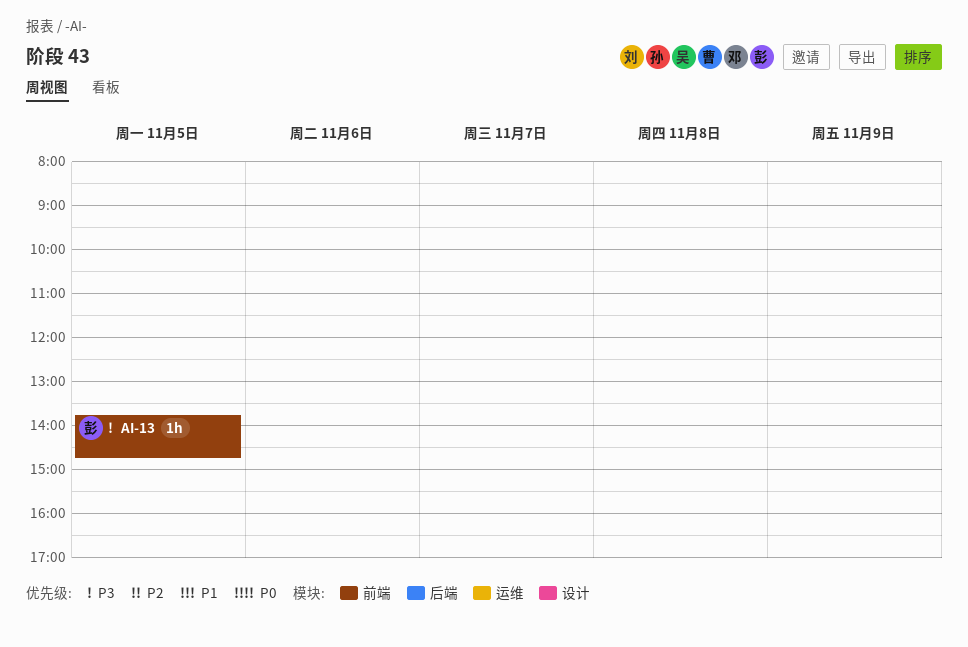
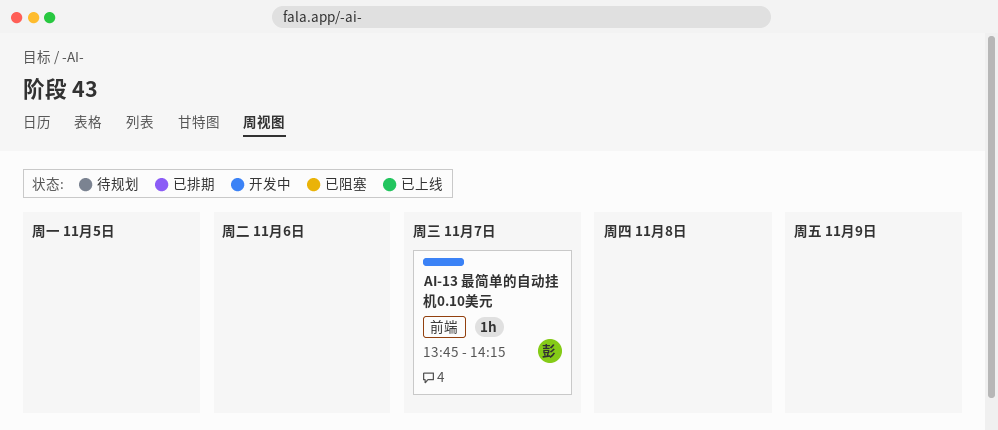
AI-13, day: Nov 5 -> Nov 7
AI-13, ends: 14:45 -> 14:15

